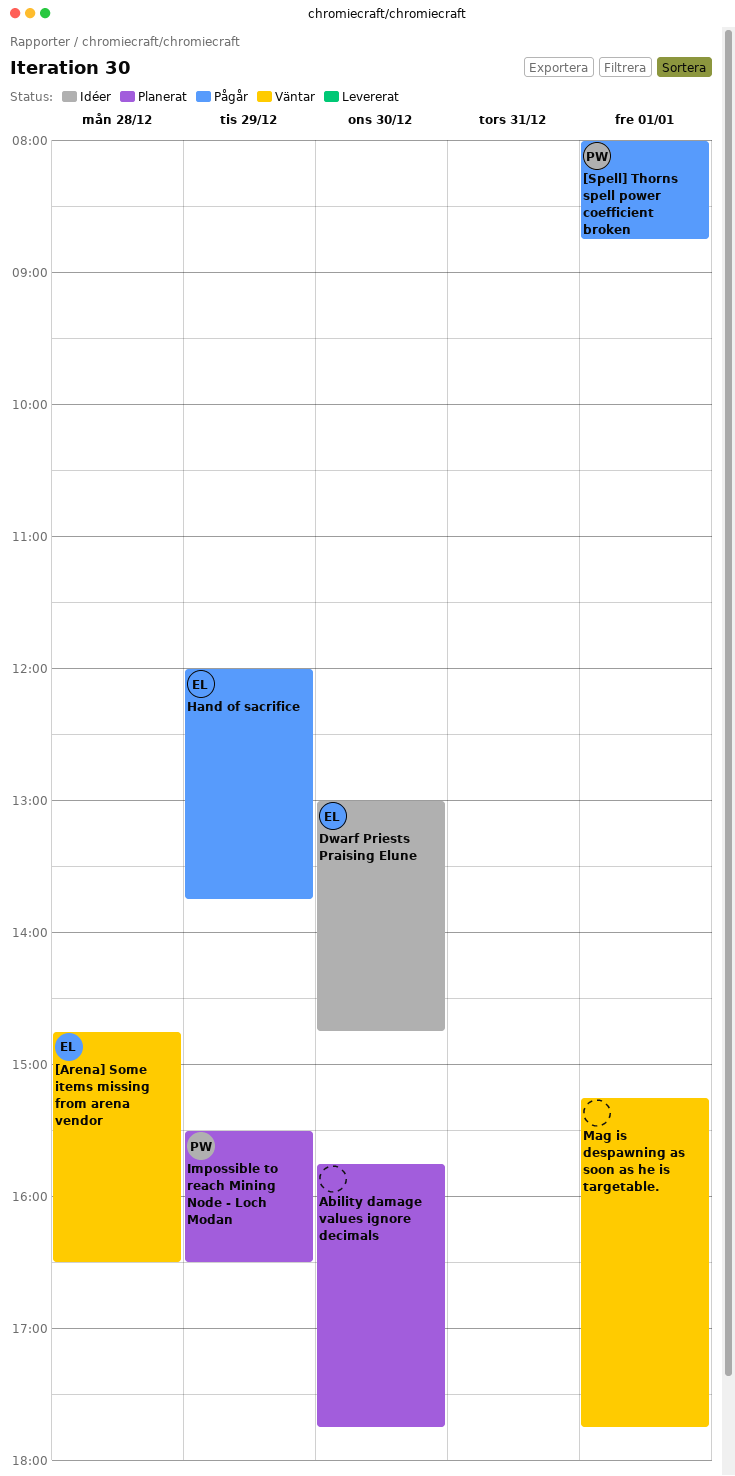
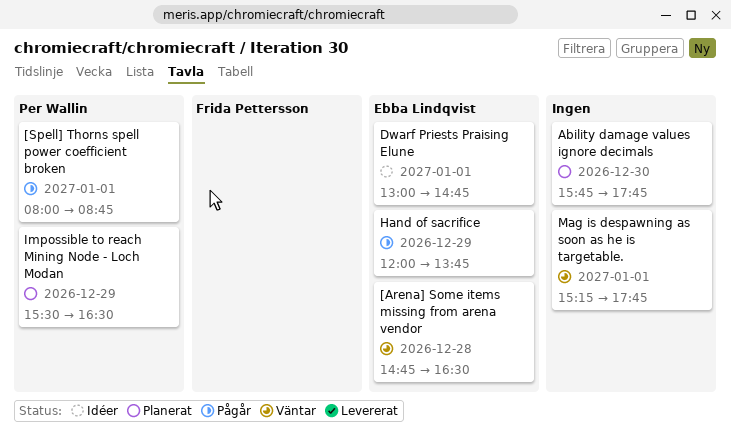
Dwarf Priests Praising Elune, day: Dec 30 -> Jan 1

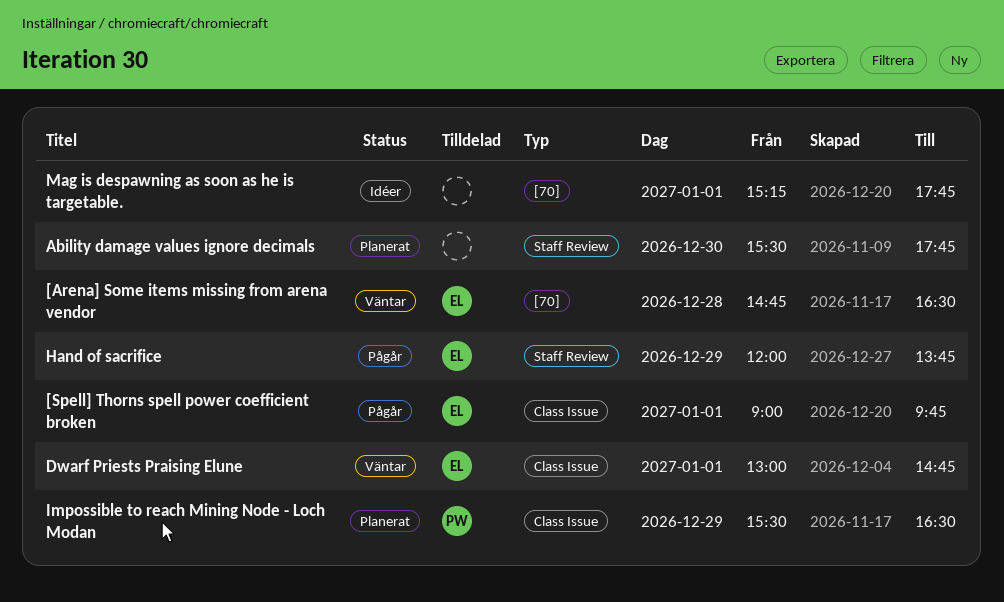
[Spell] Thorns spell power coefficient broken, owner: Per Wallin -> Ebba Lindqvist
[Spell] Thorns spell power coefficient broken, begins: 08:00 -> 09:00
[Spell] Thorns spell power coefficient broken, ends: 08:45 -> 09:45
Ability damage values ignore decimals, begins: 15:45 -> 15:30
Dwarf Priests Praising Elune, status: Idéer -> Väntar
Mag is despawning as soon as he is targetable., status: Väntar -> Idéer

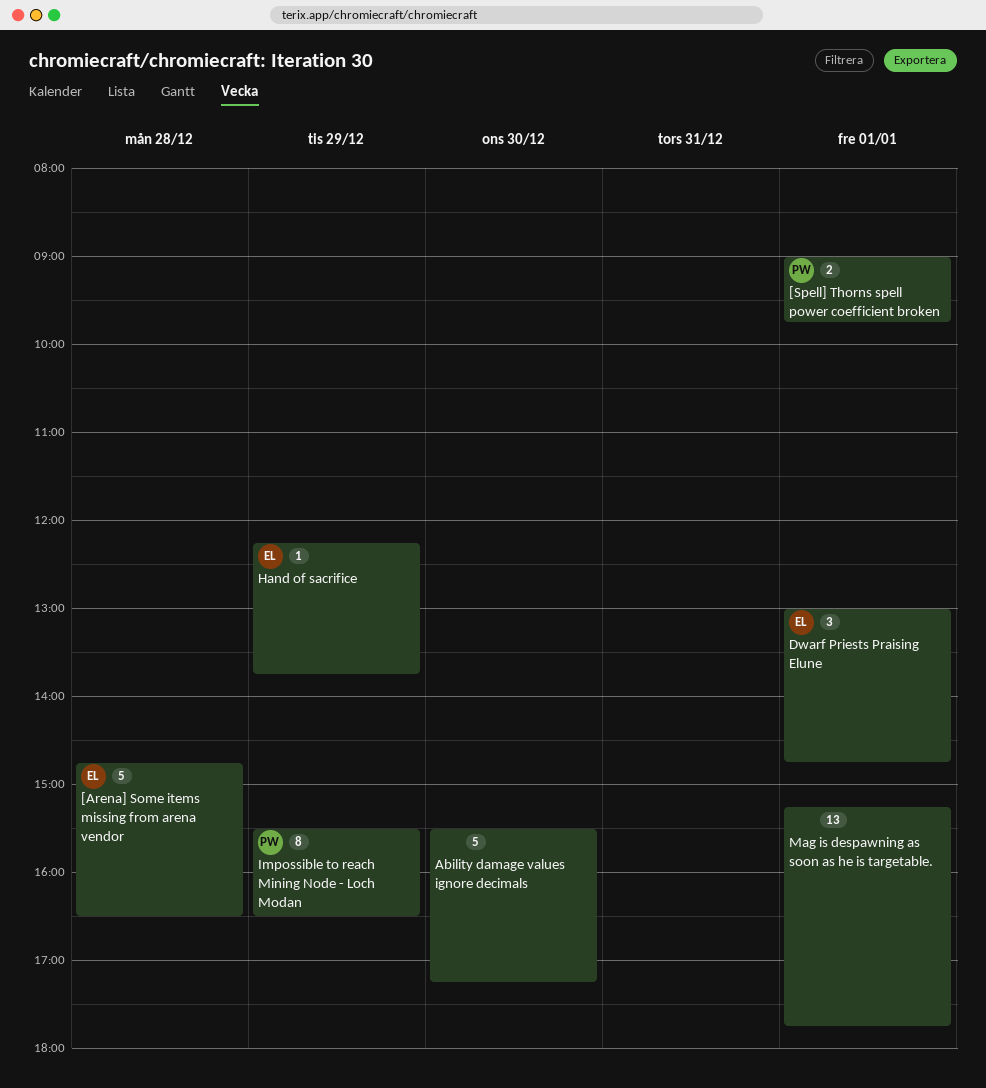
[Spell] Thorns spell power coefficient broken, owner: EL -> PW
Ability damage values ignore decimals, ends: 17:45 -> 17:15
Hand of sacrifice, begins: 12:00 -> 12:15

